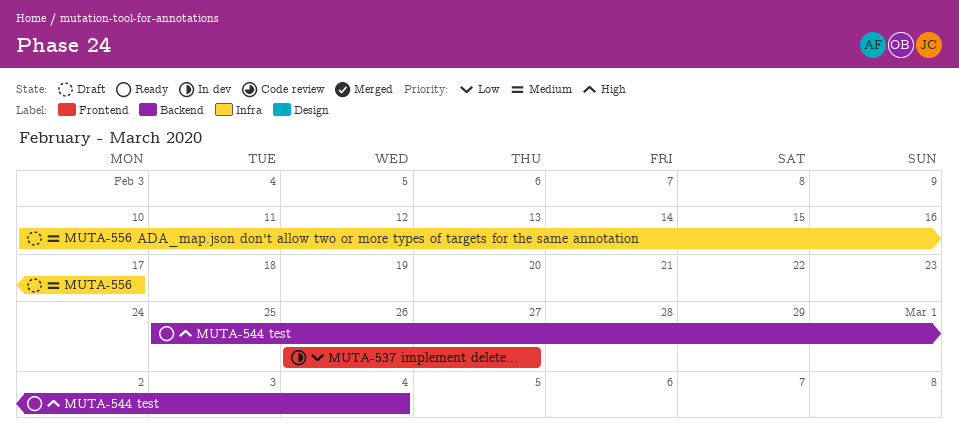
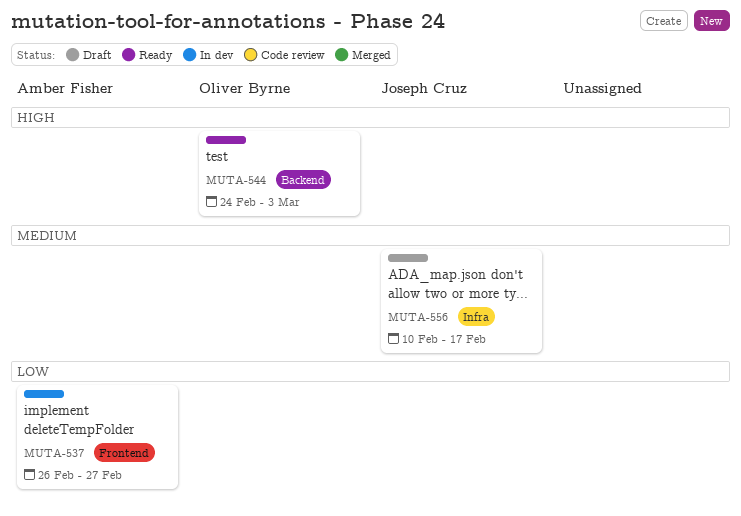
MUTA-544, start: Feb 25 -> Feb 24
MUTA-544, due: Mar 4 -> Mar 3

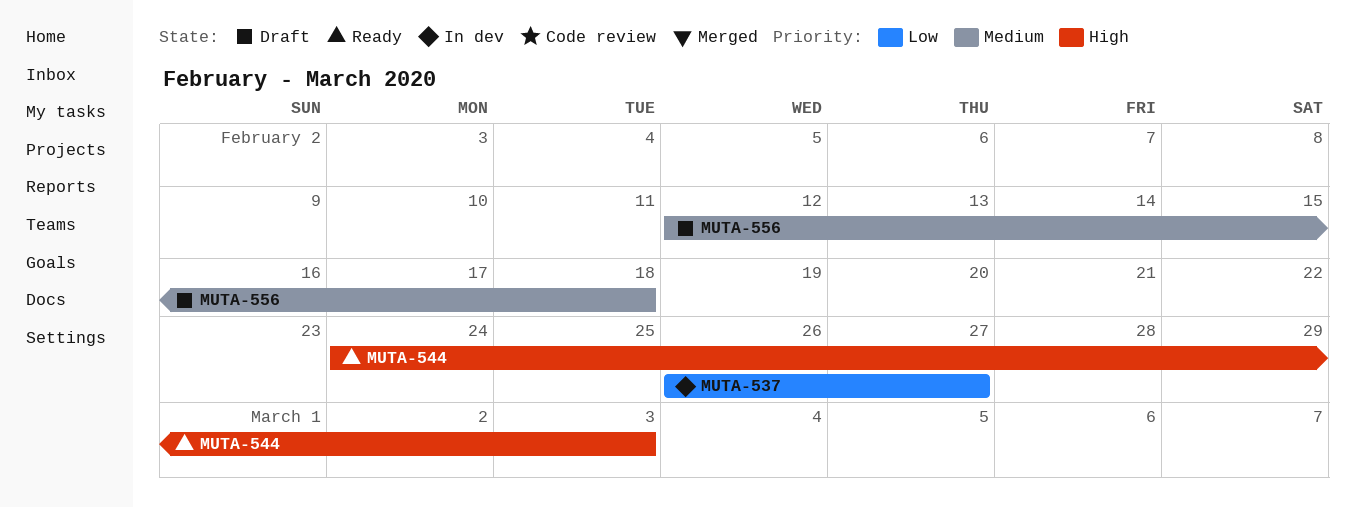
MUTA-556, start: Feb 10 -> Feb 12
MUTA-556, due: Feb 17 -> Feb 18

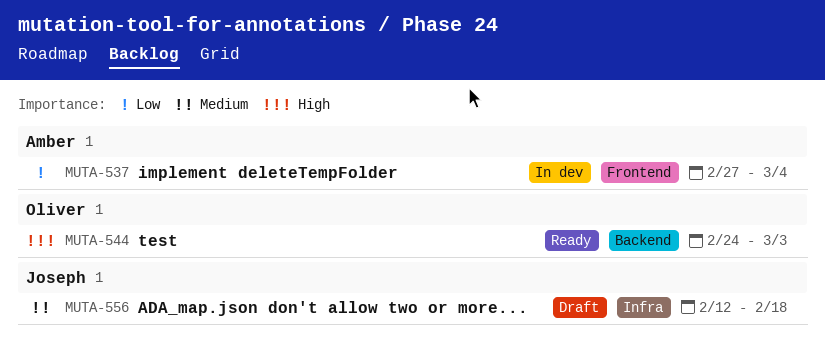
MUTA-537, start: Feb 26 -> Feb 27
MUTA-537, due: Feb 27 -> Mar 4

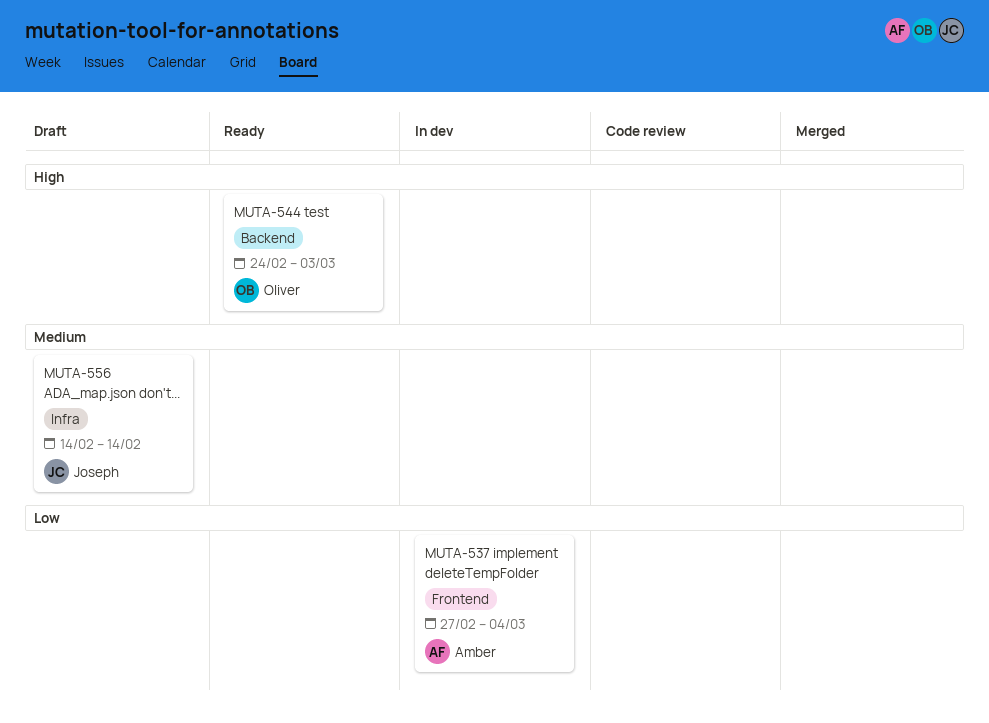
MUTA-556, start: Feb 12 -> Feb 14
MUTA-556, due: Feb 18 -> Feb 14

